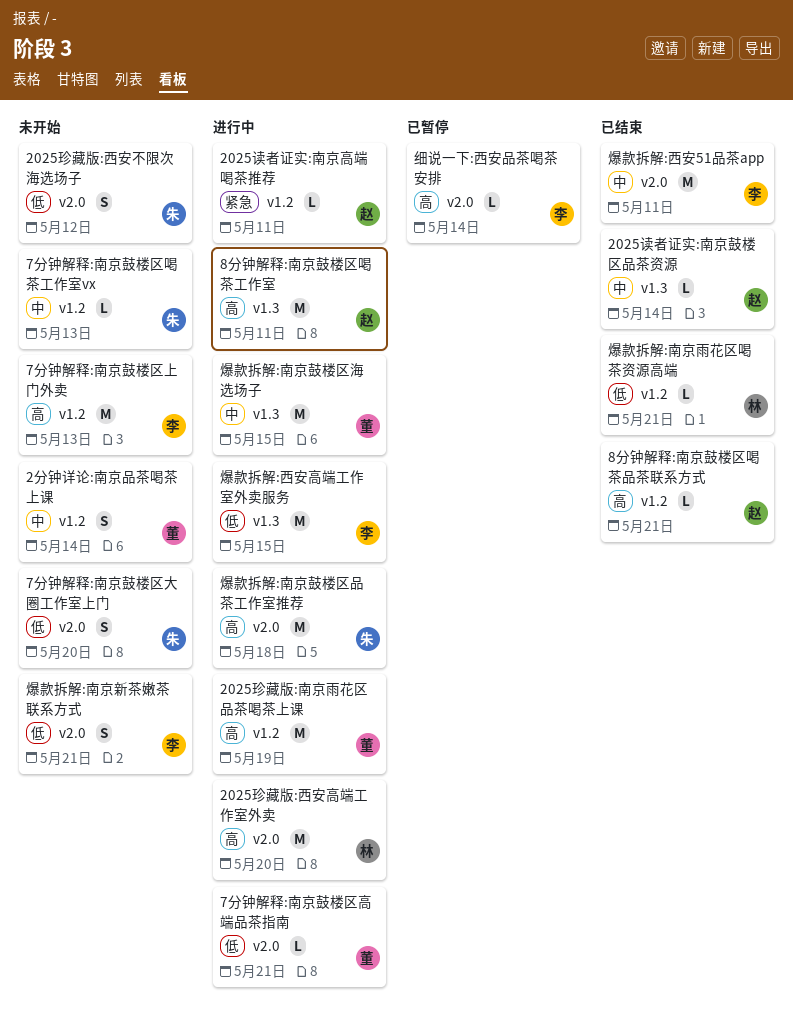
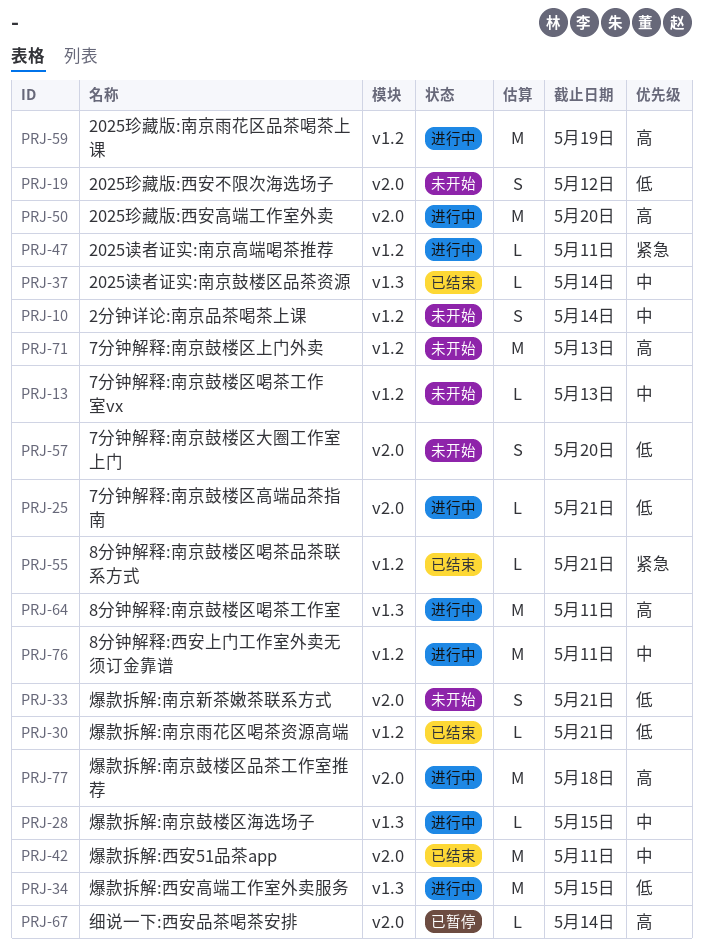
8分钟解释:南京鼓楼区喝茶品茶联系方式, priority: 高 -> 紧急
8分钟解释:西安上门工作室外卖无须订金靠谱: none -> present
爆款拆解:南京鼓楼区海选场子, estimate: M -> L

